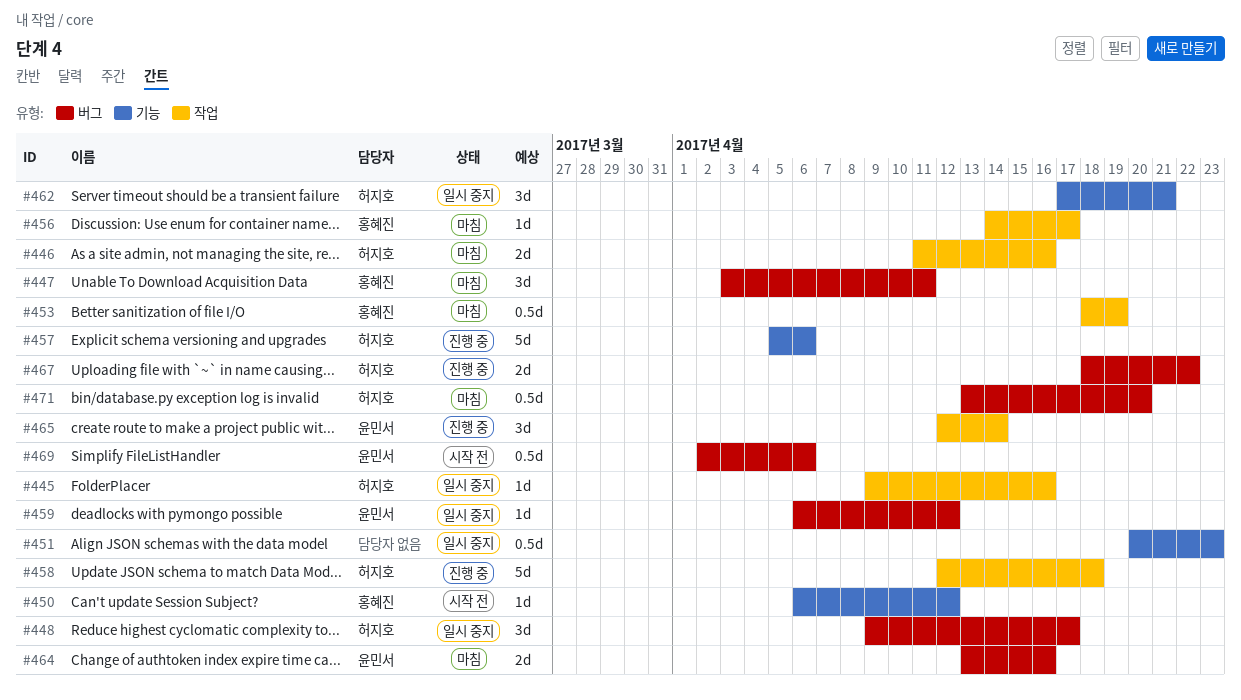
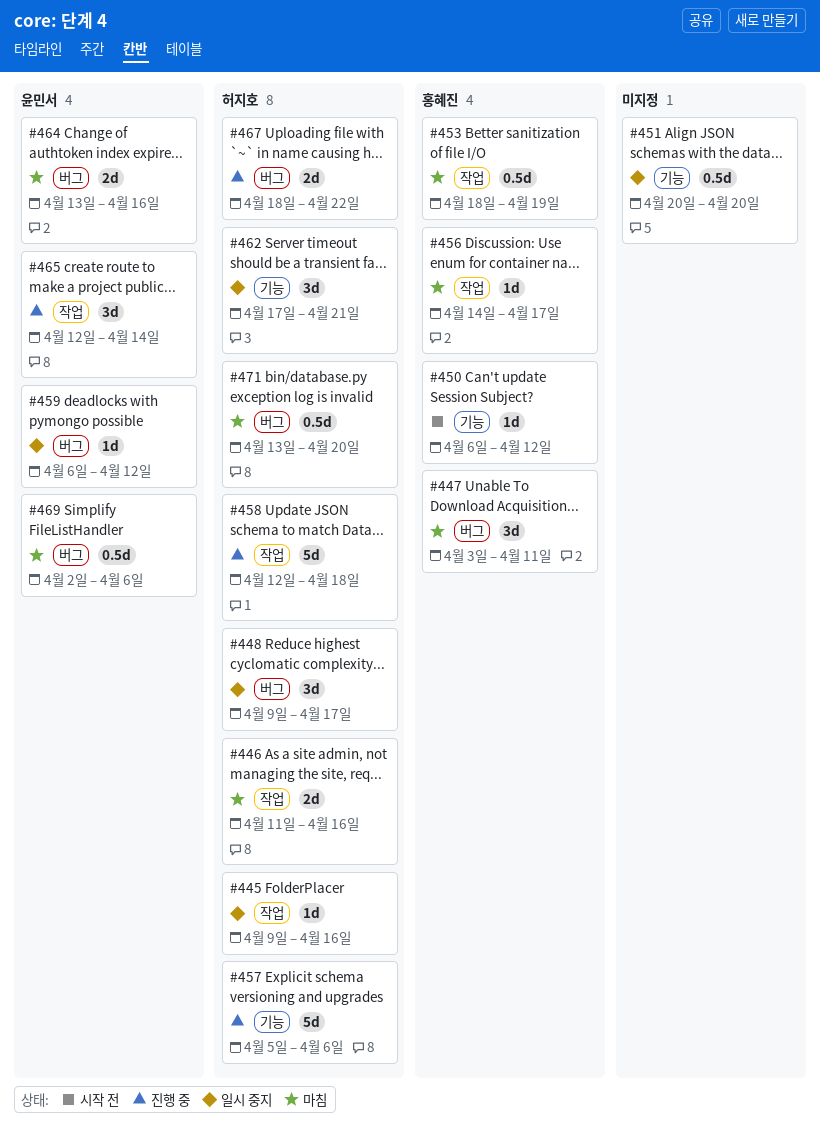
#451, due: Apr 23 -> Apr 20
#469, status: 시작 전 -> 마침

